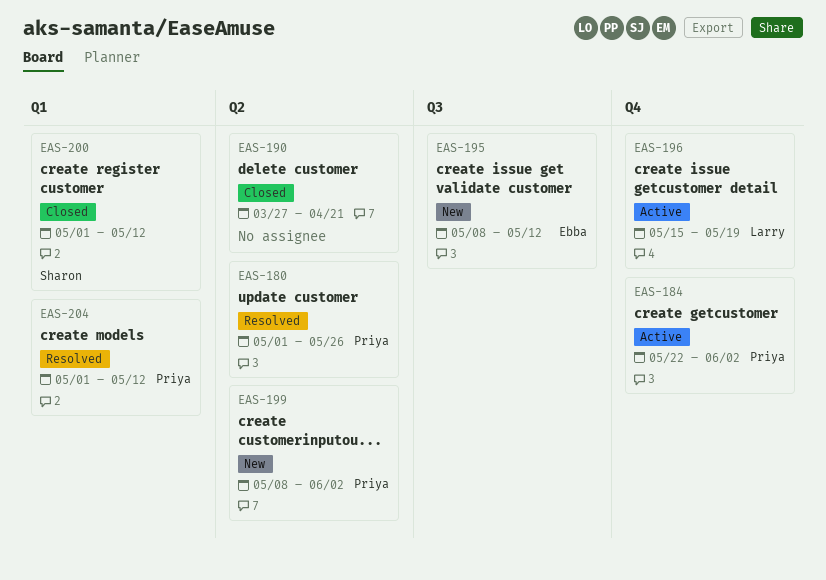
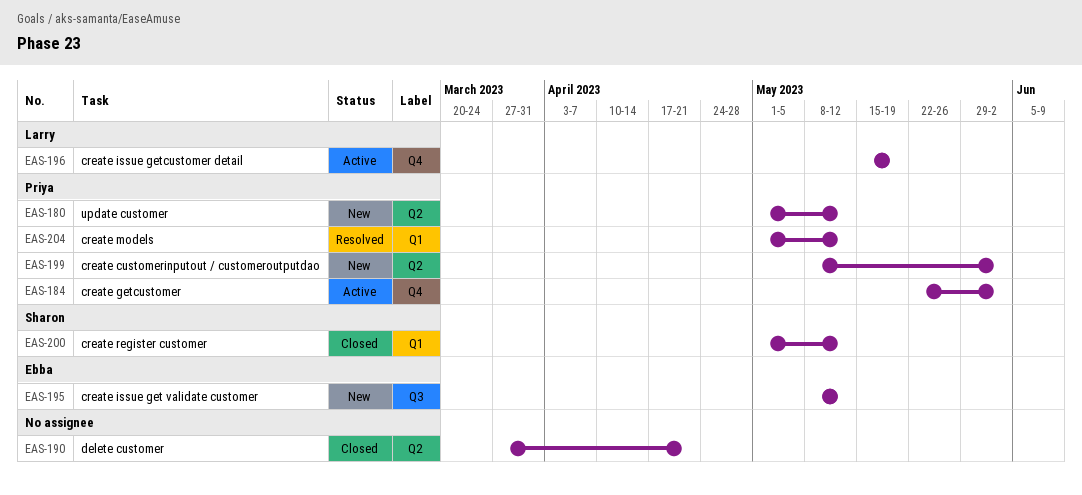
EAS-180, status: Resolved -> New
EAS-180, due: May 26 -> May 12

